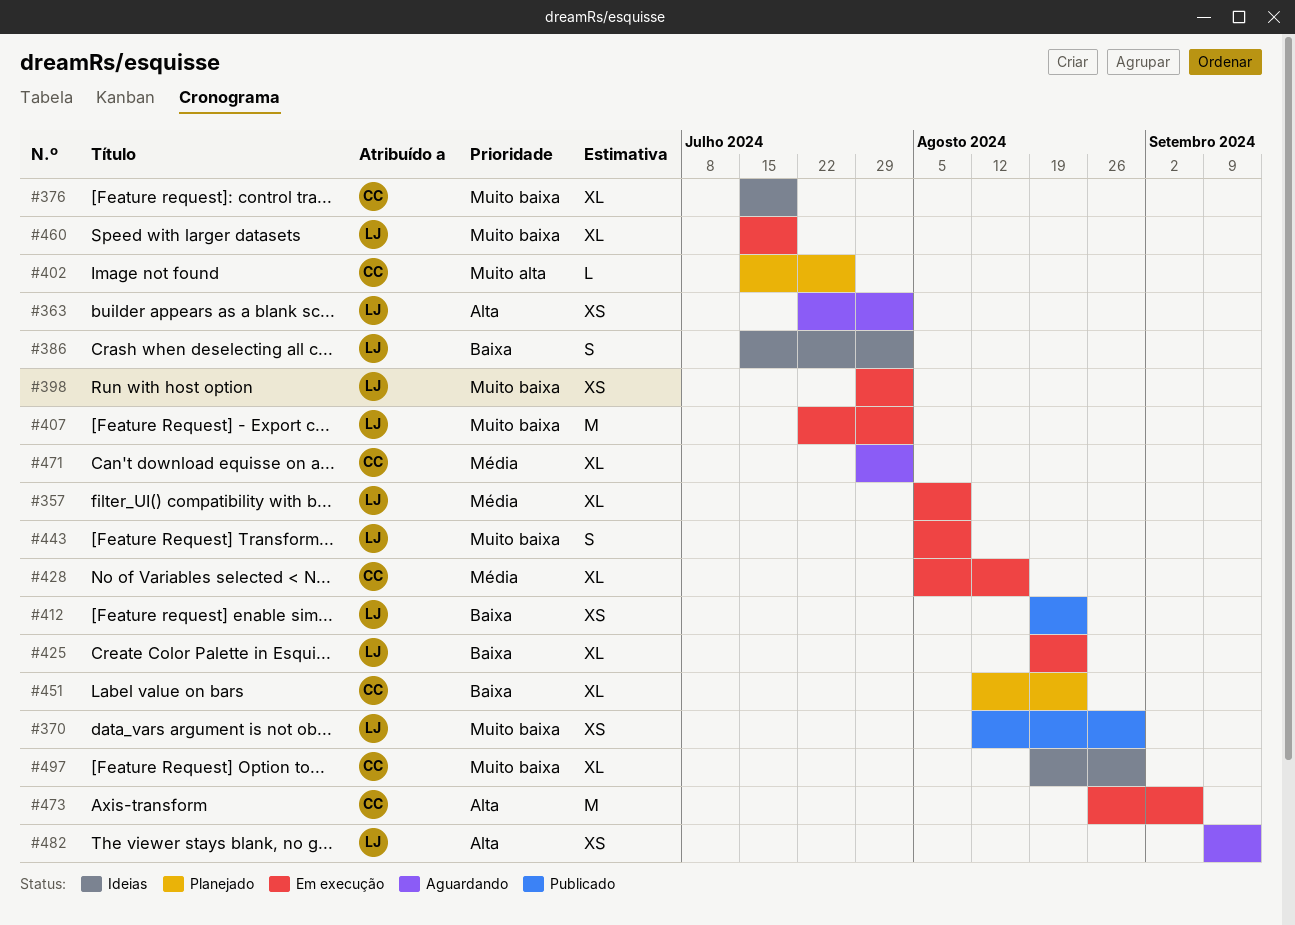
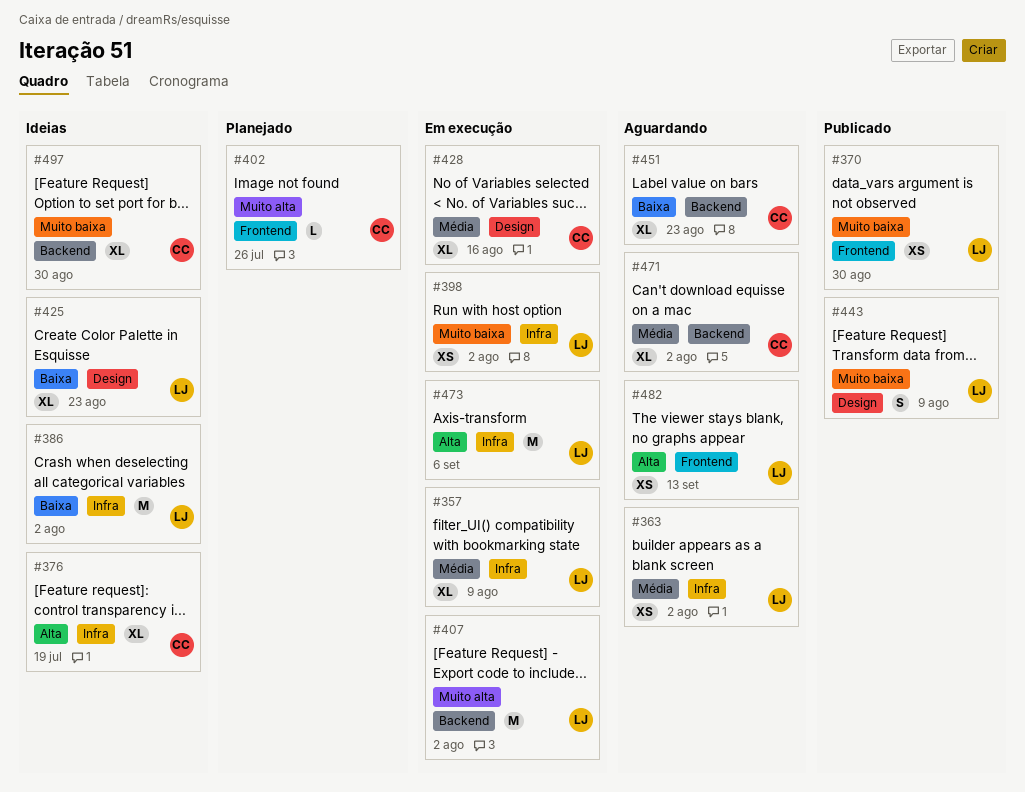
#363, priority: Alta -> Média
#376, priority: Muito baixa -> Alta
#386, estimate: S -> M
#407, priority: Muito baixa -> Muito alta
#412: present -> none
#425, status: Em execução -> Ideias
#443, status: Em execução -> Publicado
#451, status: Planejado -> Aguardando
#460: present -> none
#473, owner: CC -> LJ

